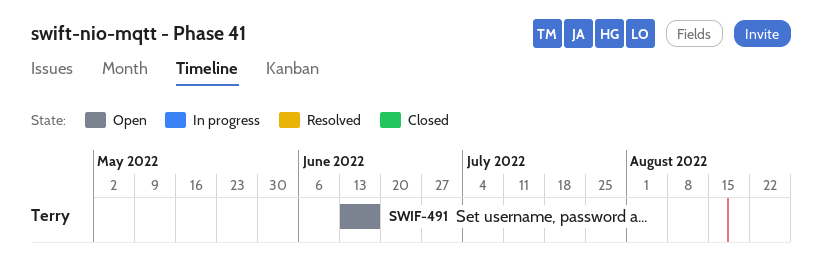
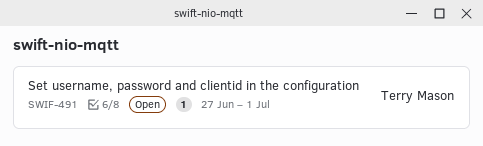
SWIF-491, start: Jun 13 -> Jun 27
SWIF-491, due: Jun 17 -> Jul 1

